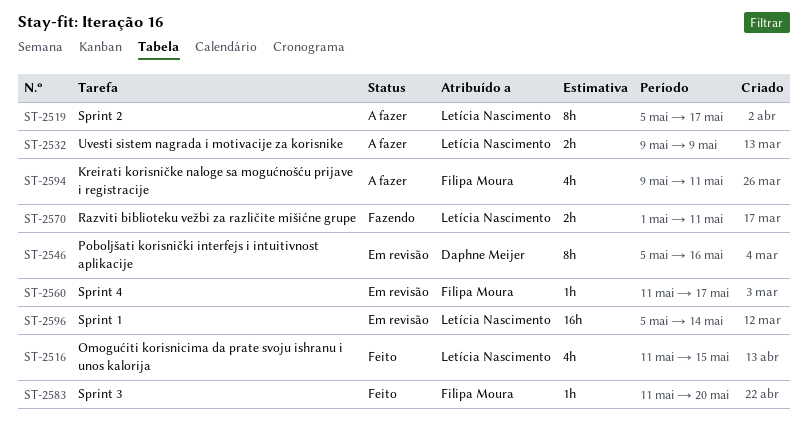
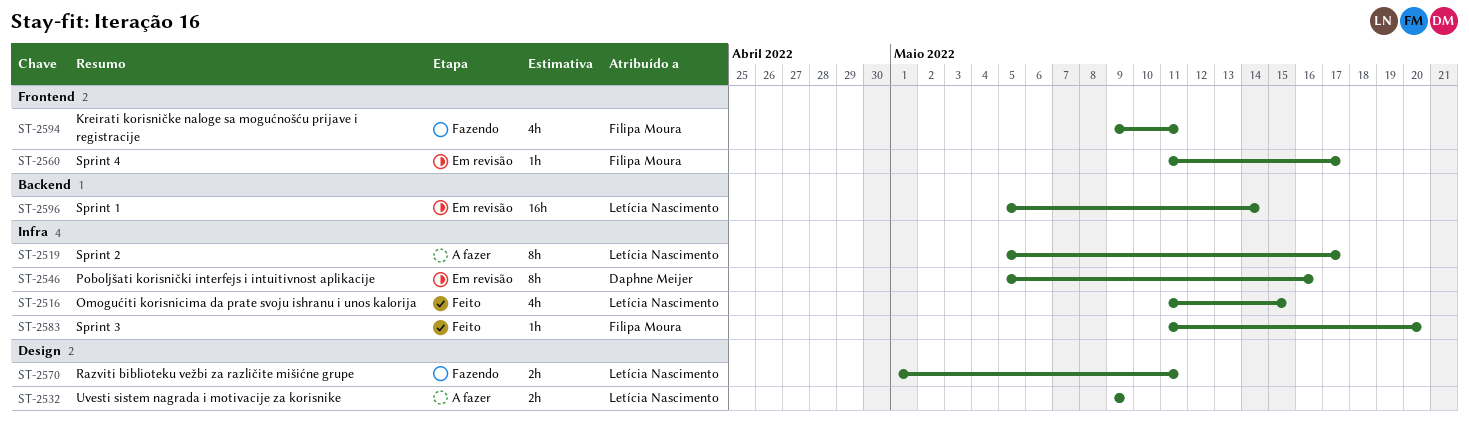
ST-2594, status: A fazer -> Fazendo

